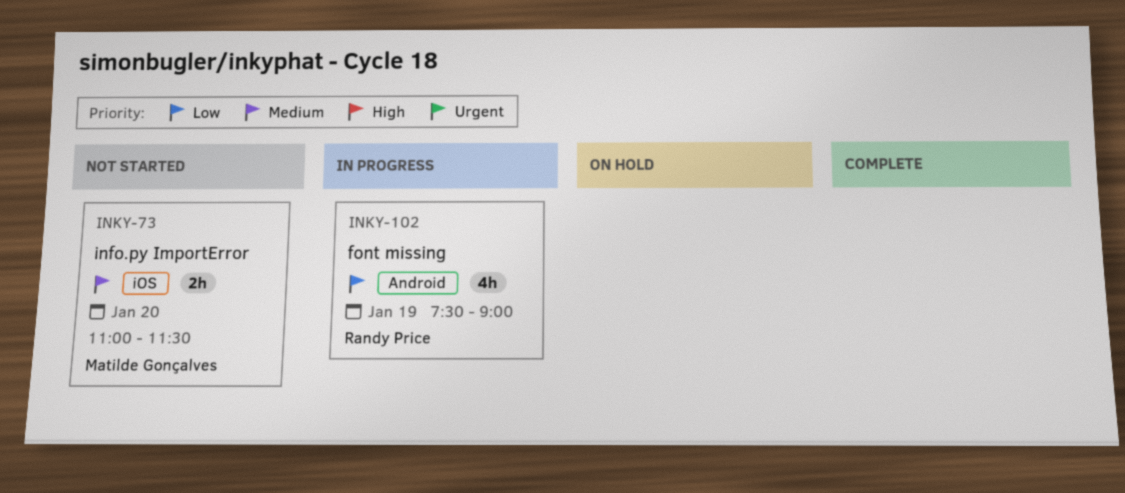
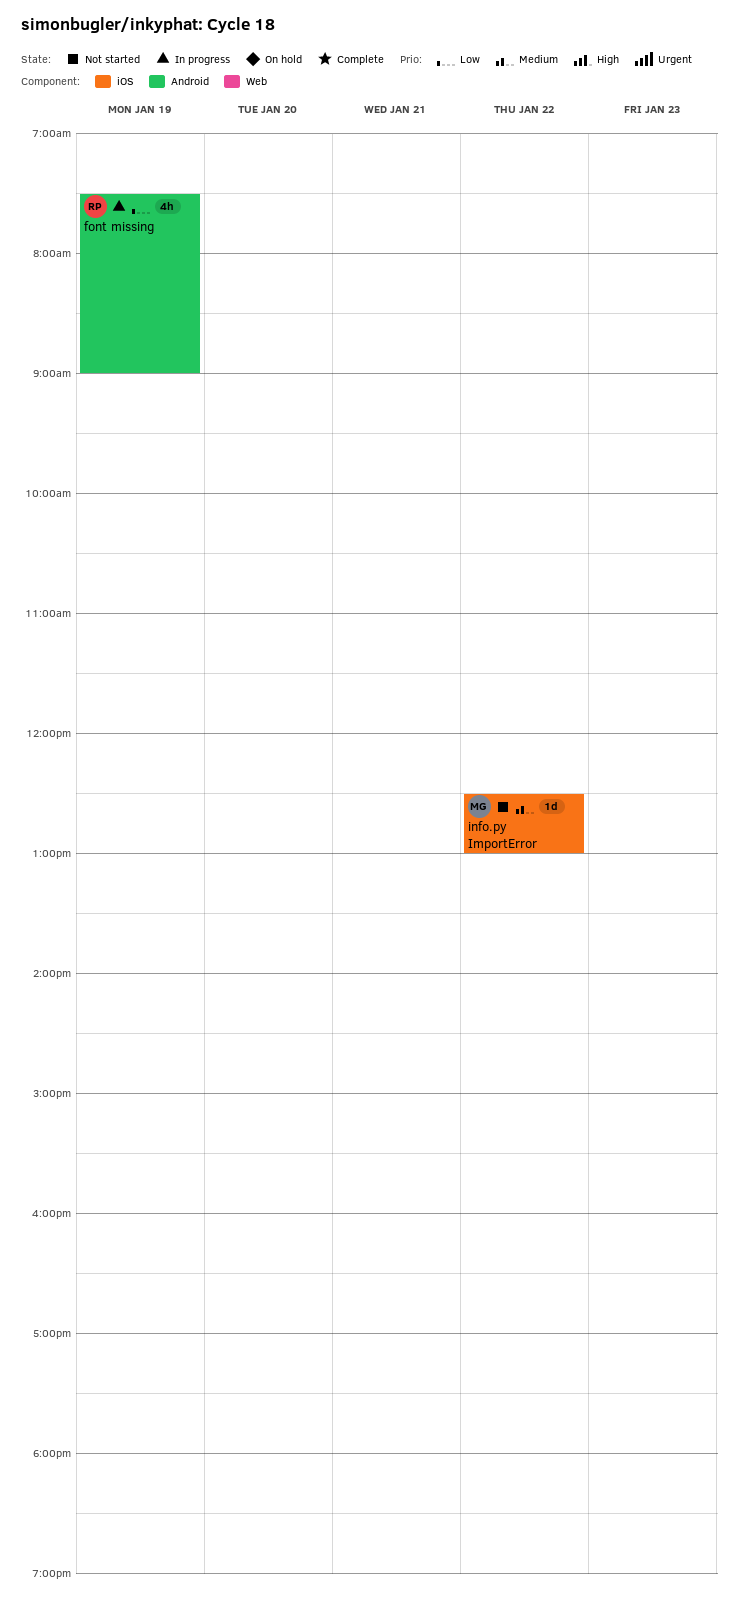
info.py ImportError, estimate: 2h -> 1d
info.py ImportError, day: Jan 20 -> Jan 22
info.py ImportError, begins: 11:00 -> 12:30
info.py ImportError, ends: 11:30 -> 13:00

